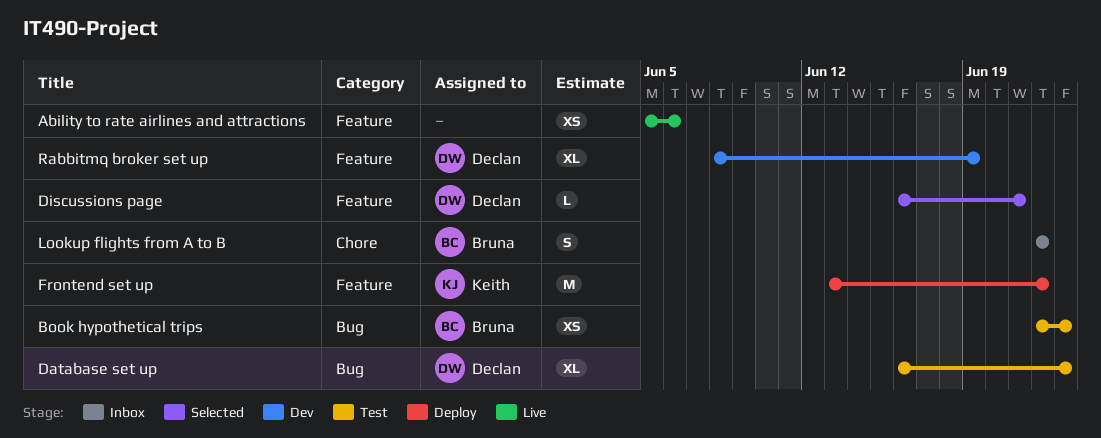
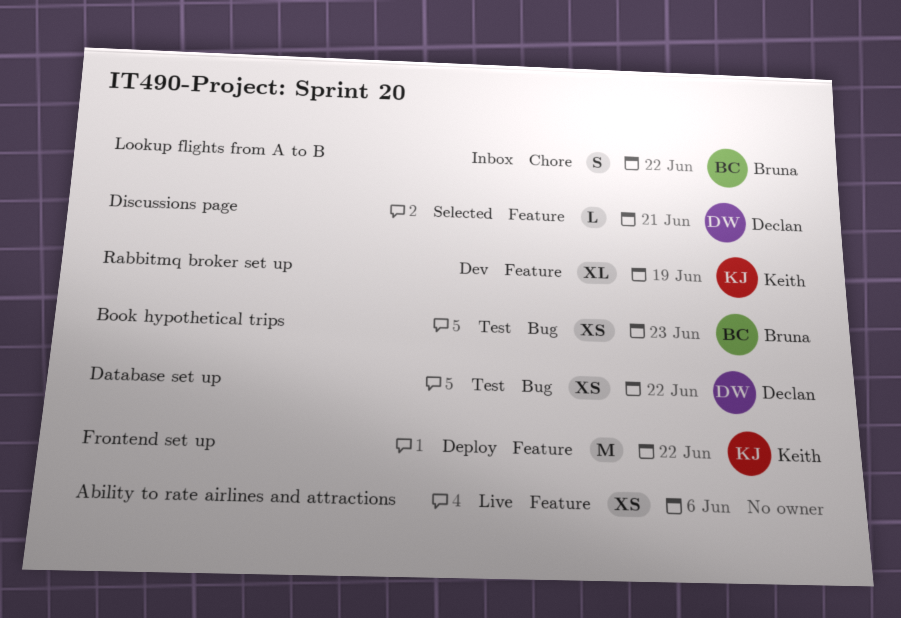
Database set up, estimate: XL -> XS
Database set up, due: Jun 23 -> Jun 22
Rabbitmq broker set up, owner: Declan -> Keith

